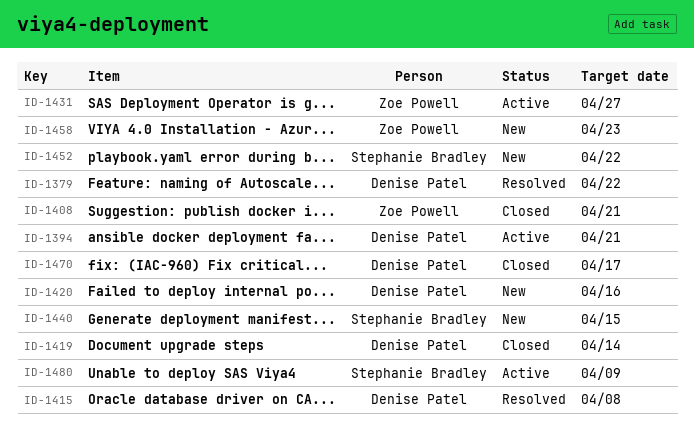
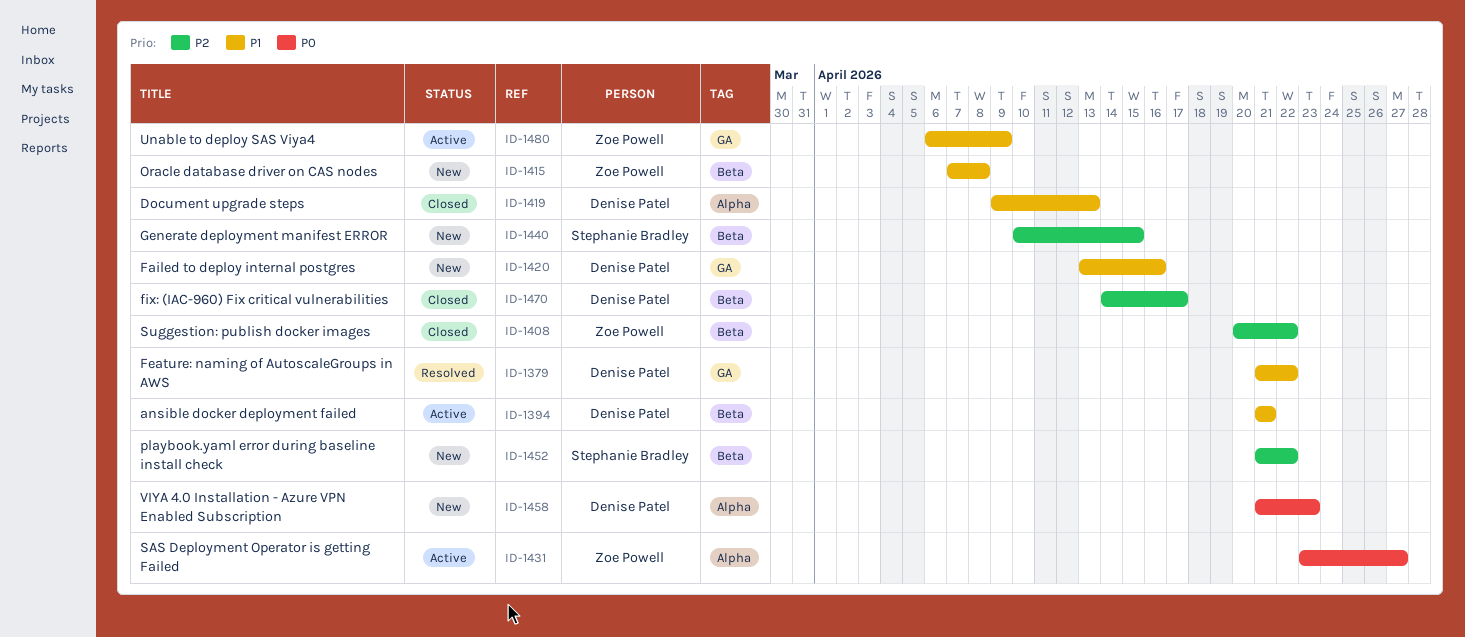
ID-1408, due: Apr 21 -> Apr 22
ID-1415, status: Resolved -> New
ID-1415, owner: Denise Patel -> Zoe Powell
ID-1419, due: Apr 14 -> Apr 13
ID-1458, owner: Zoe Powell -> Denise Patel
ID-1480, owner: Stephanie Bradley -> Zoe Powell

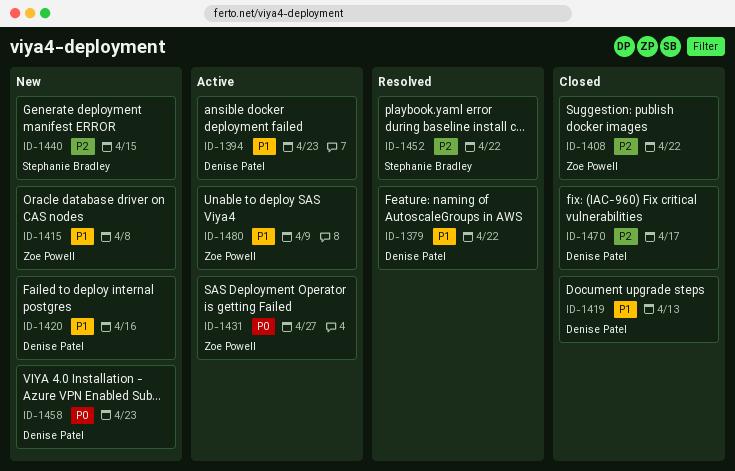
ID-1394, due: Apr 21 -> Apr 23
ID-1452, status: New -> Resolved

